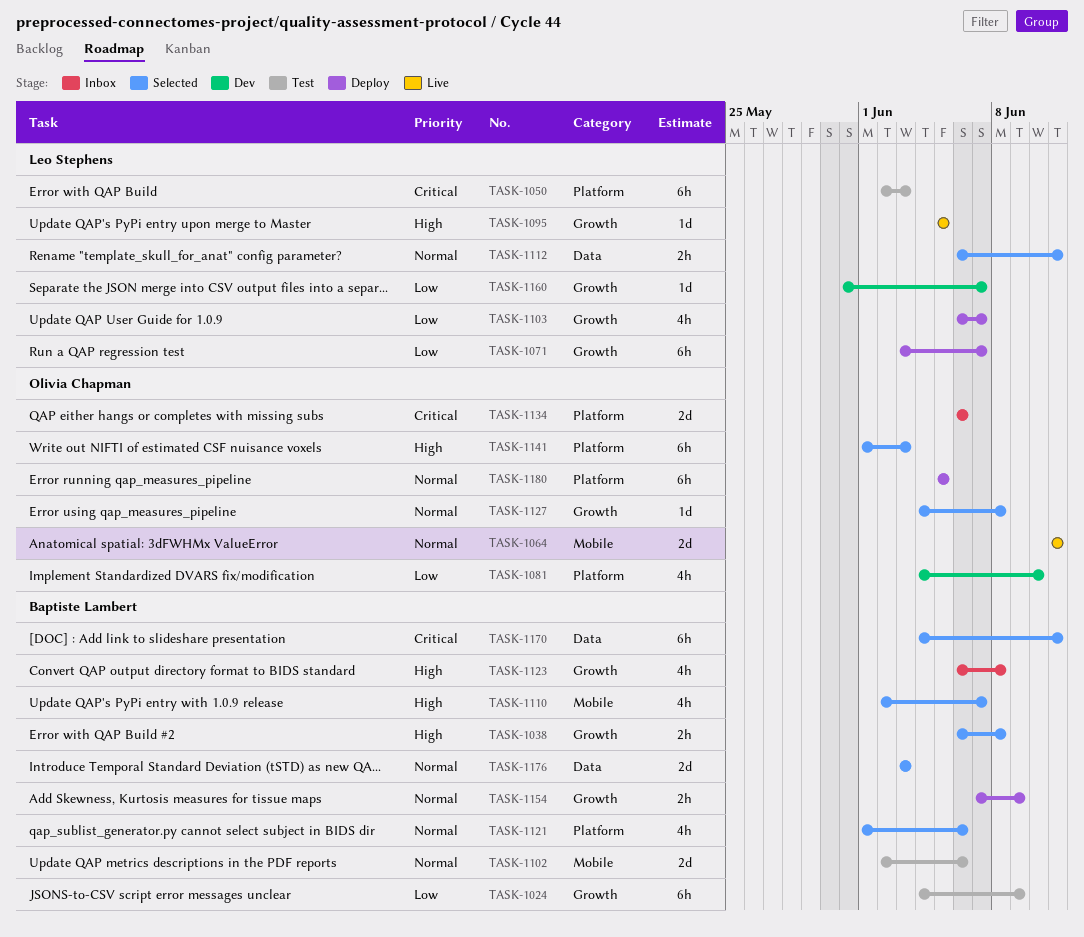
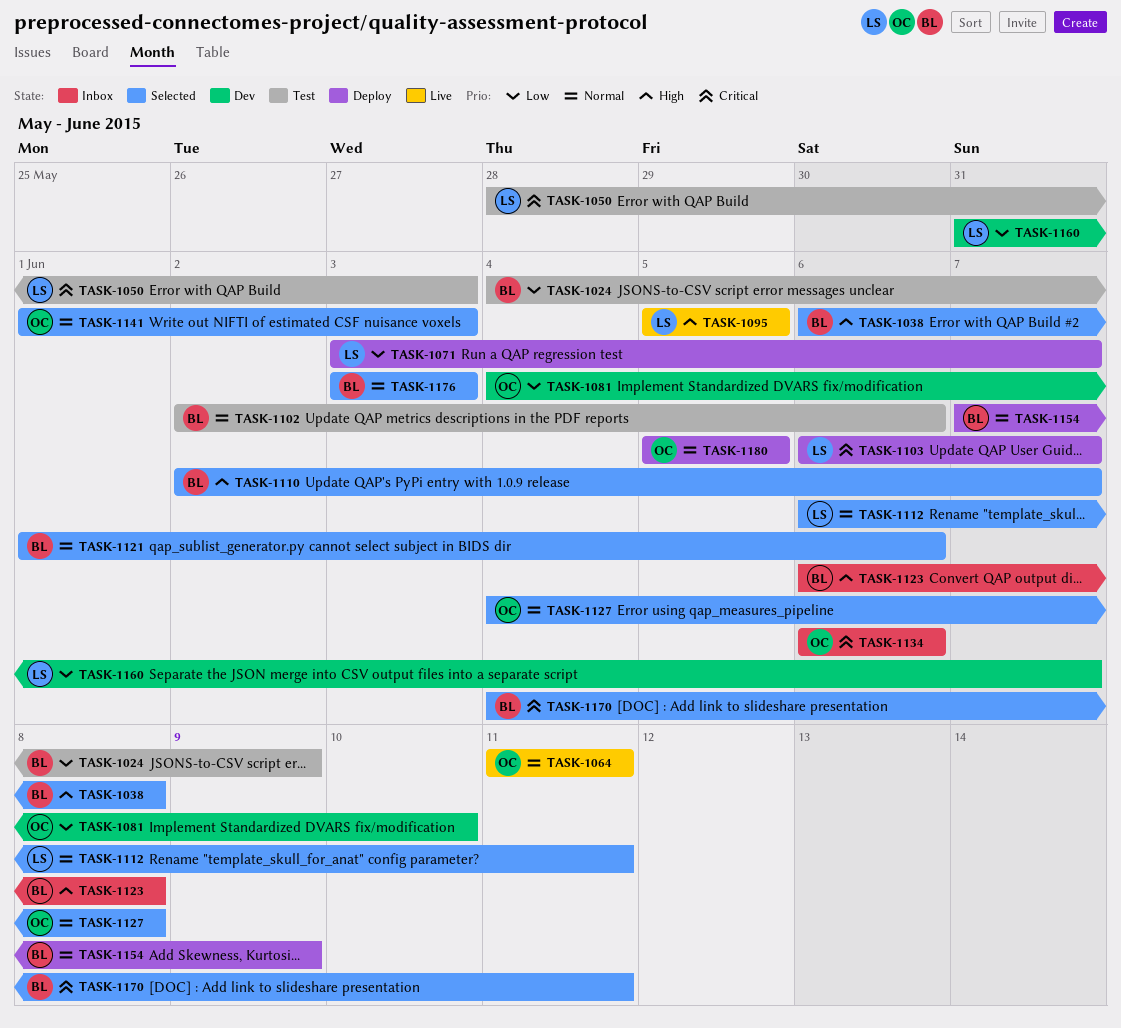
TASK-1050, start: Jun 2 -> May 28
TASK-1103, priority: Low -> Critical
TASK-1141, priority: High -> Normal

